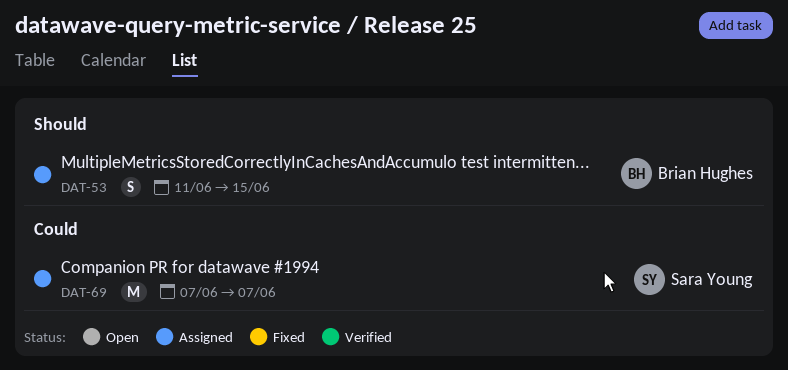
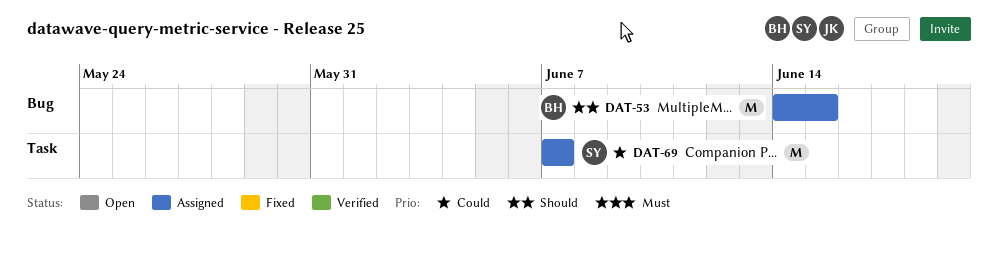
DAT-53, estimate: S -> M
DAT-53, start: Jun 11 -> Jun 14

